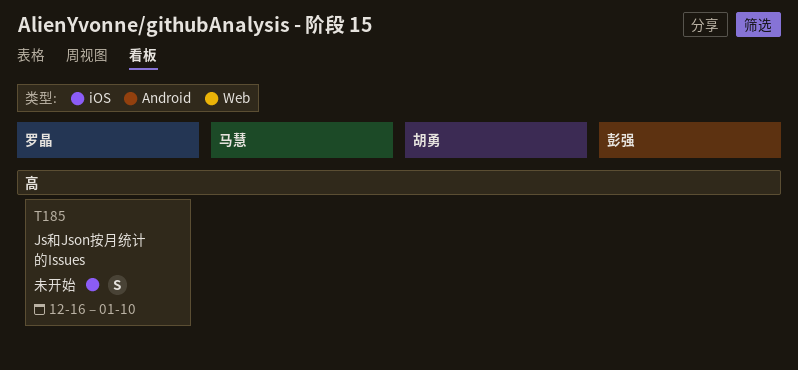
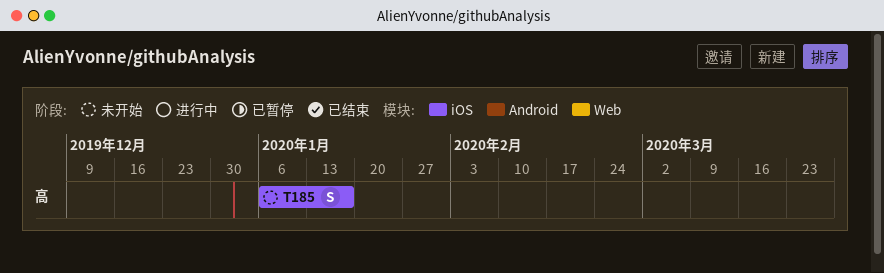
T185, start: Dec 16 -> Jan 6
T185, due: Jan 10 -> Jan 17

